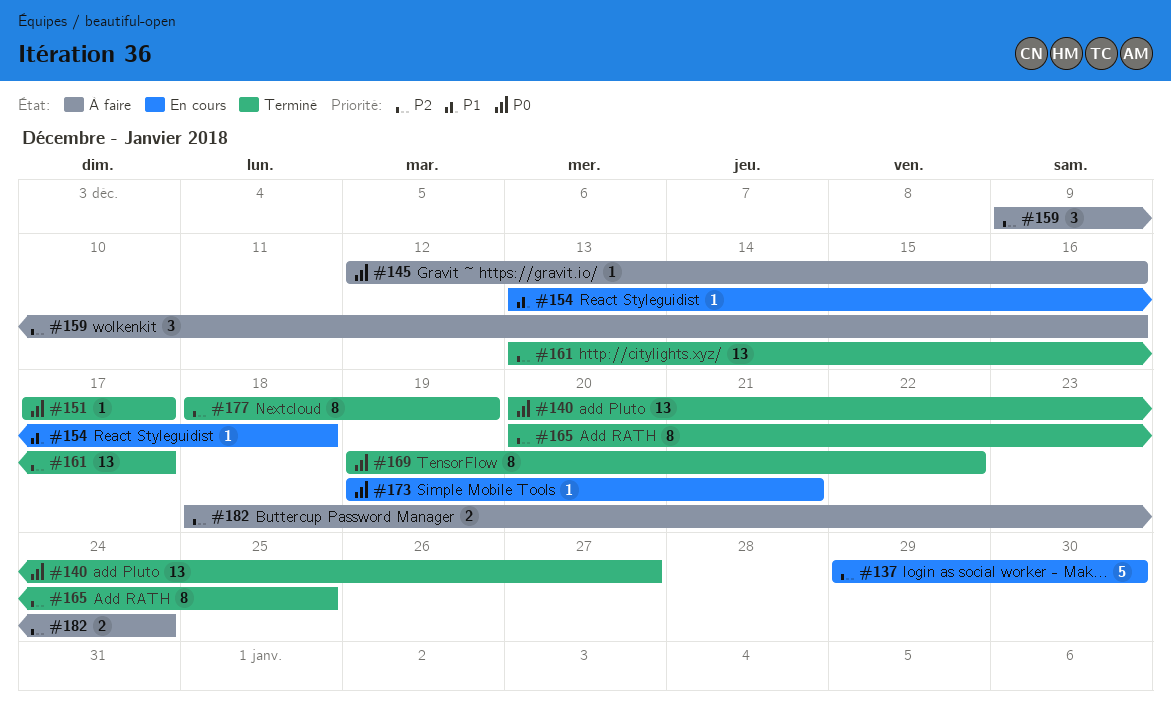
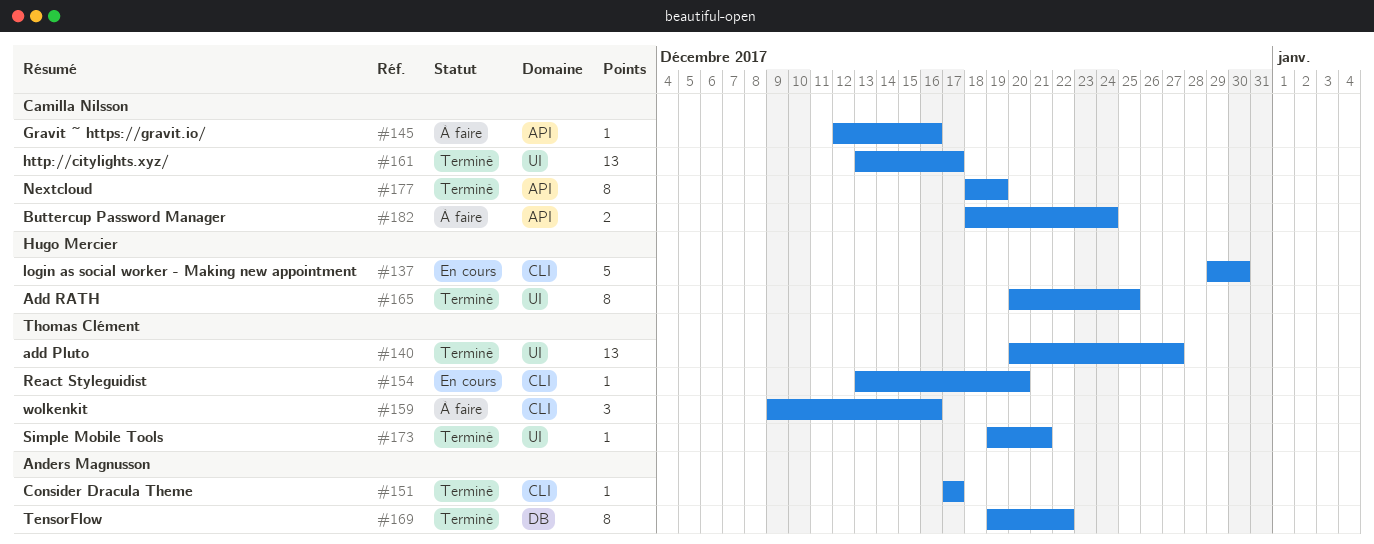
#154, due: Dec 18 -> Dec 20
#173, status: En cours -> Terminé

